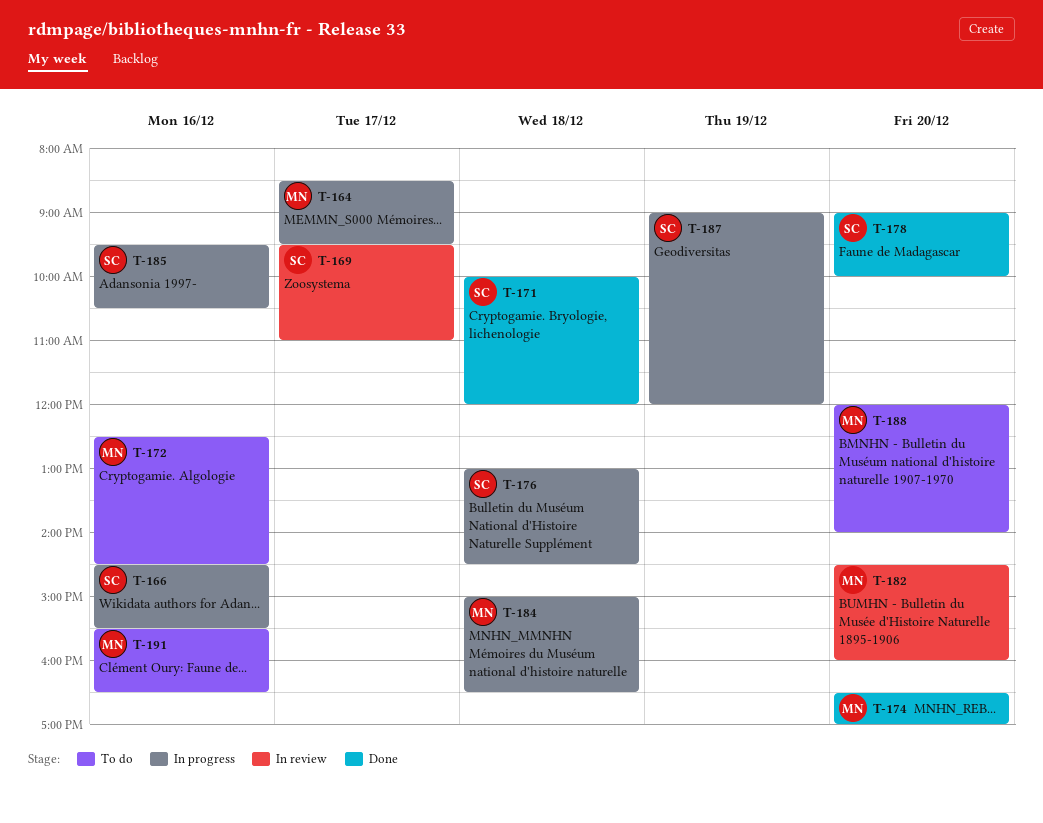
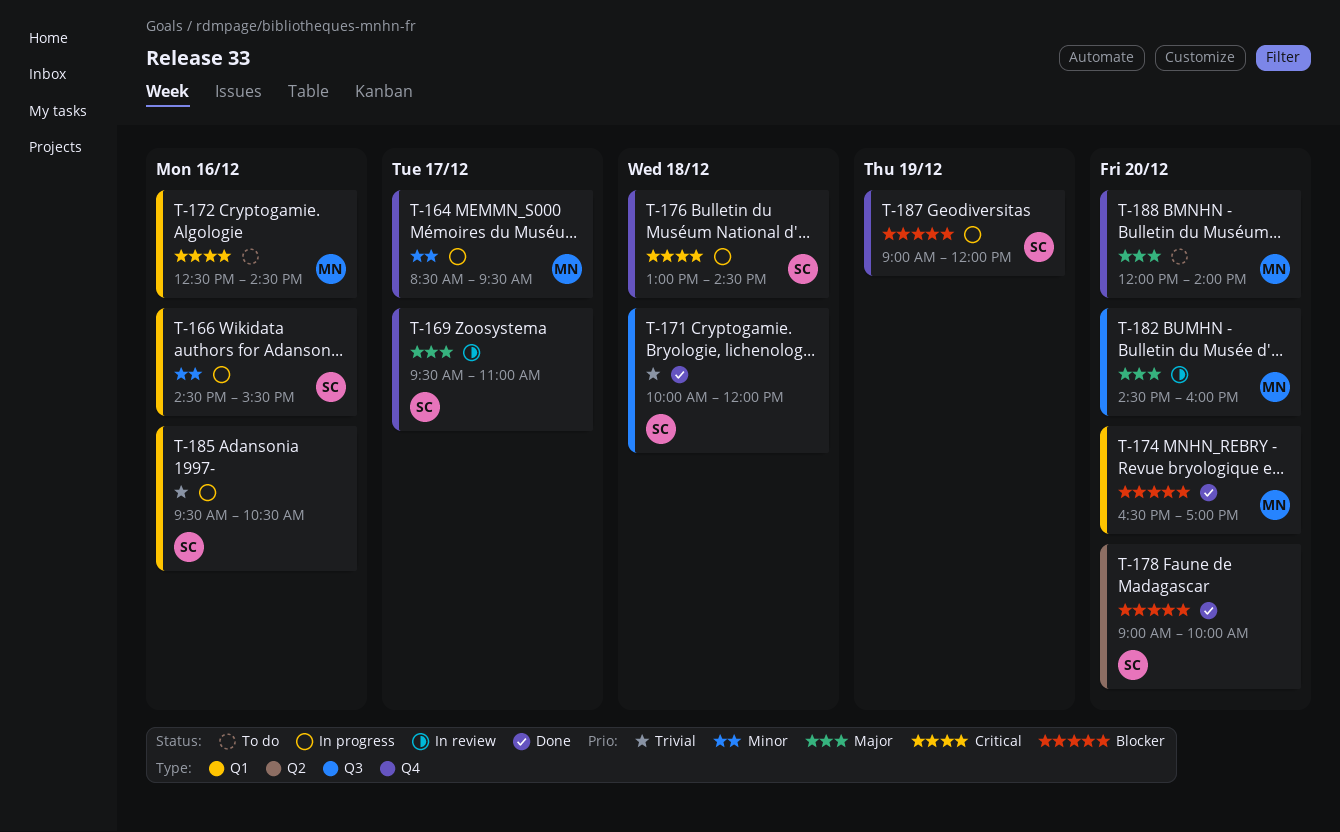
T-184: present -> none
T-191: present -> none

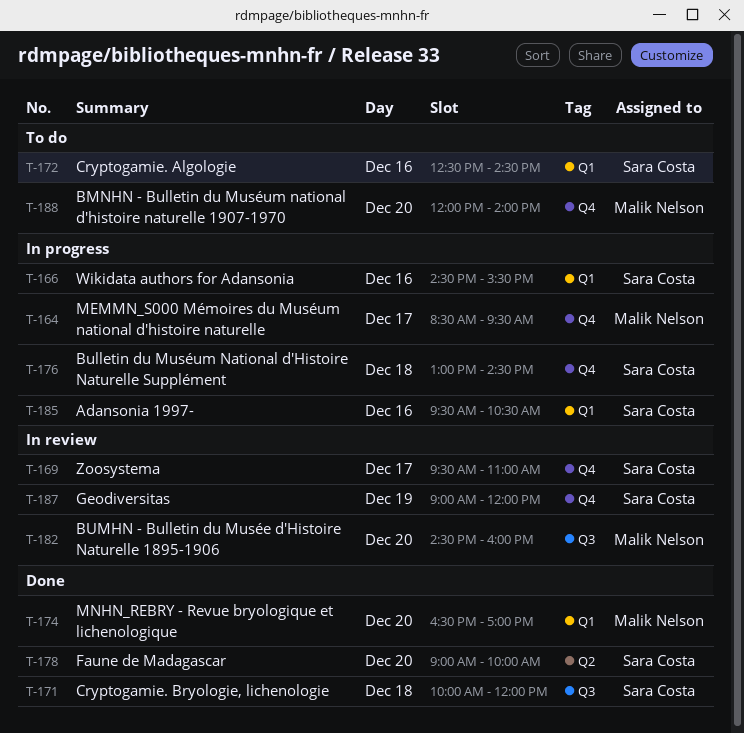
T-172, owner: Malik Nelson -> Sara Costa
T-187, status: In progress -> In review

